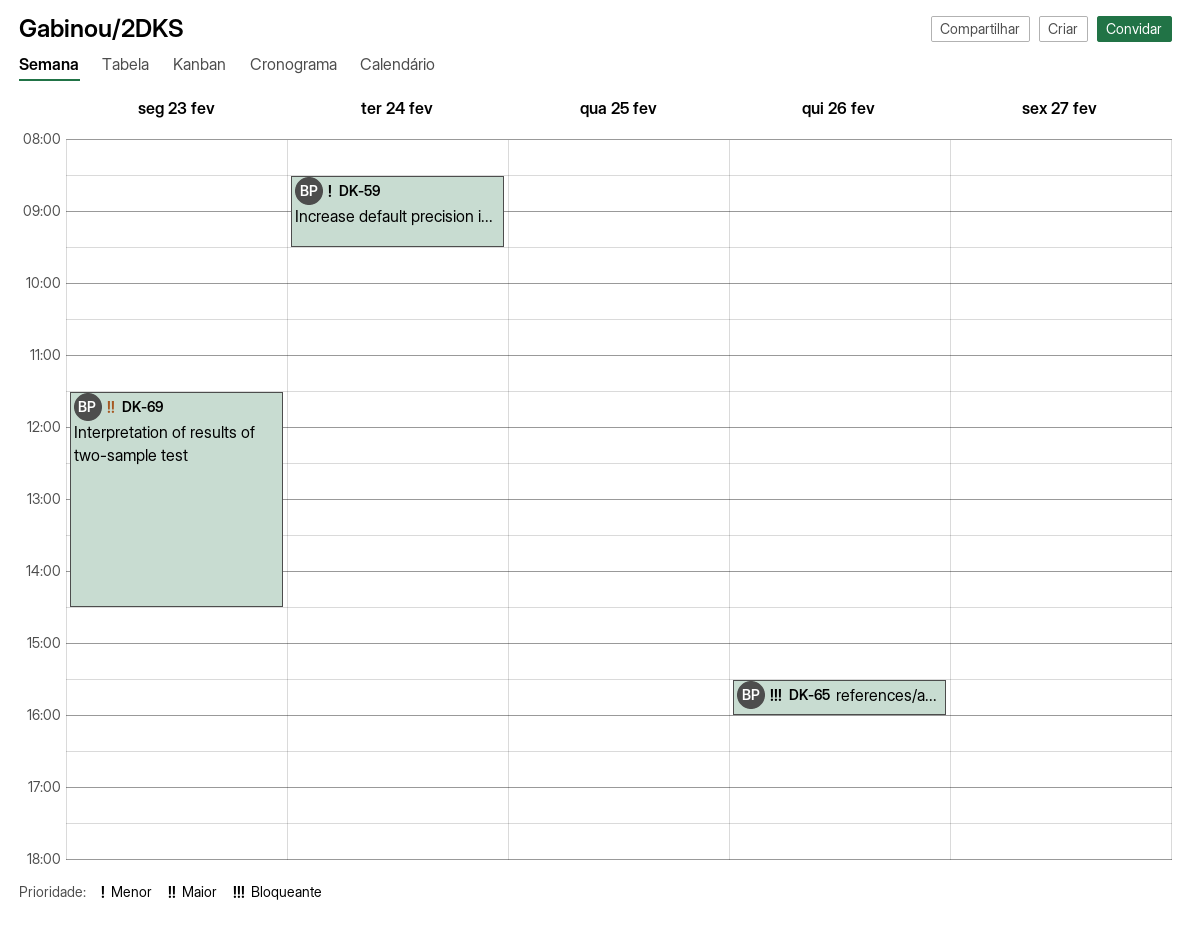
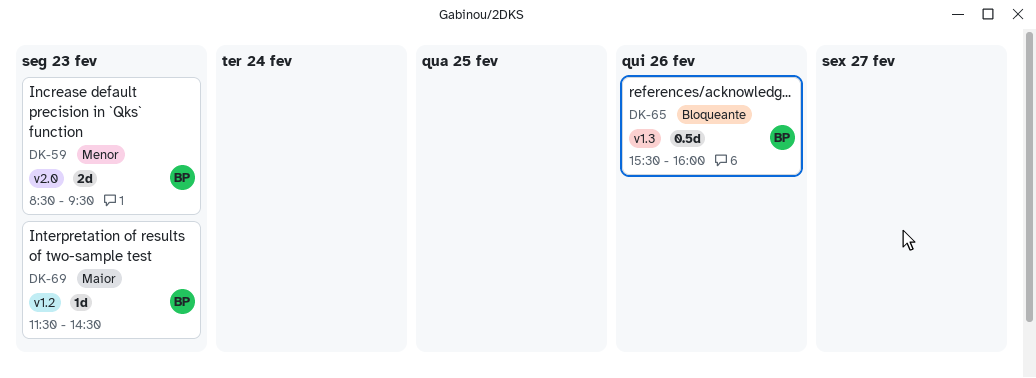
DK-59, day: Feb 24 -> Feb 23

